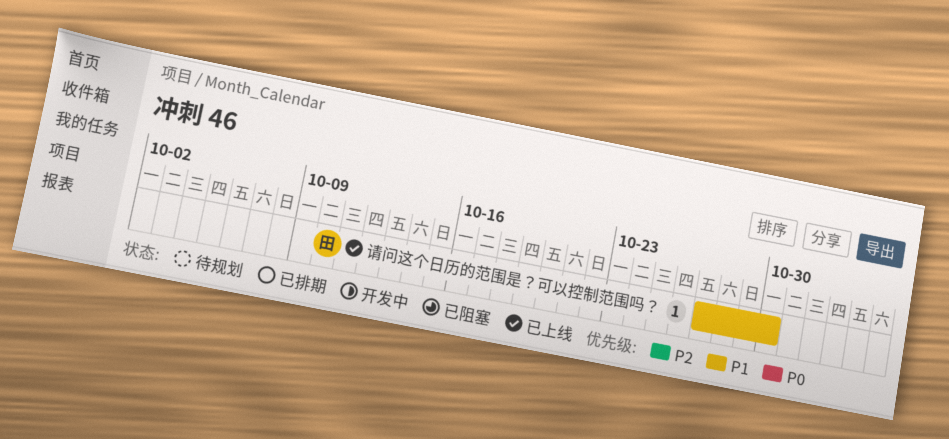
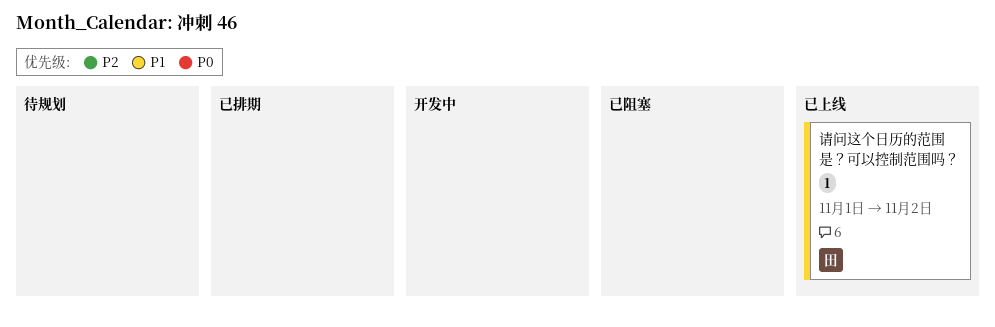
请问这个日历的范围是？可以控制范围吗？, start: Oct 27 -> Nov 1
请问这个日历的范围是？可以控制范围吗？, due: Oct 30 -> Nov 2

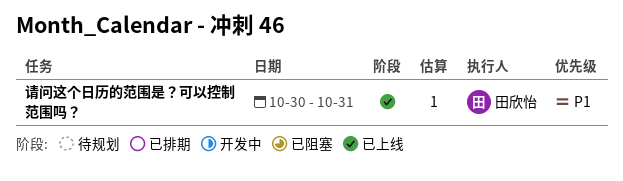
请问这个日历的范围是？可以控制范围吗？, start: Nov 1 -> Oct 30
请问这个日历的范围是？可以控制范围吗？, due: Nov 2 -> Oct 31

